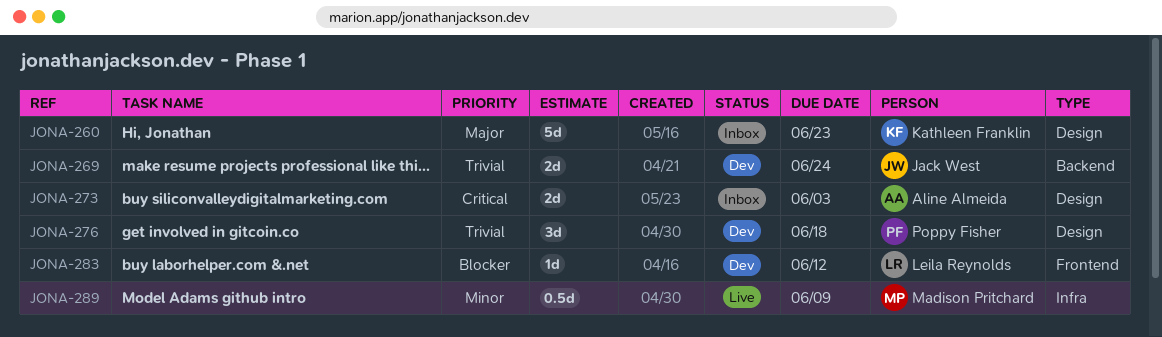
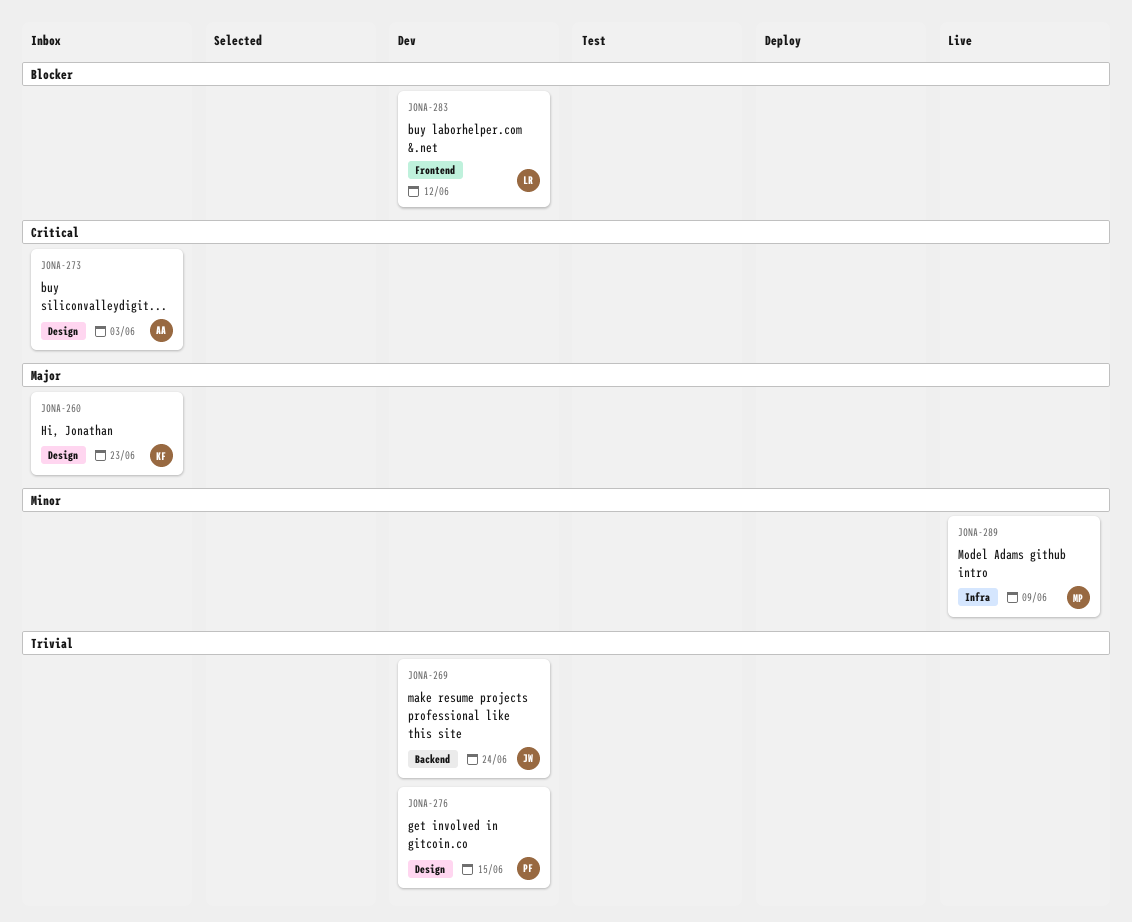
JONA-276, due: Jun 18 -> Jun 15

